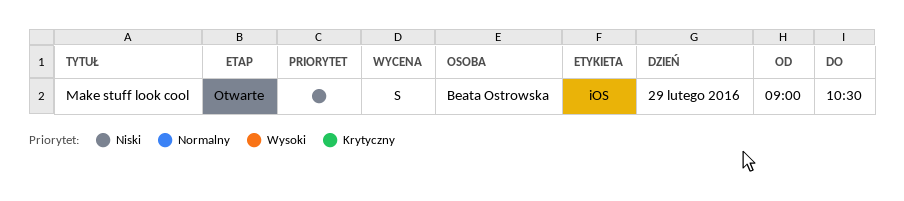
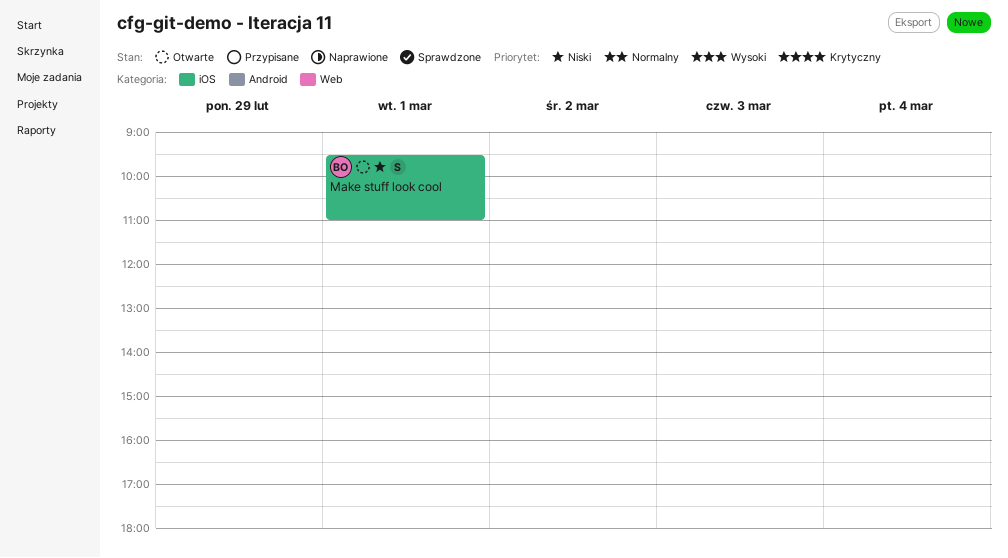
Make stuff look cool, day: Feb 29 -> Mar 1
Make stuff look cool, begins: 09:00 -> 09:30
Make stuff look cool, ends: 10:30 -> 11:00

